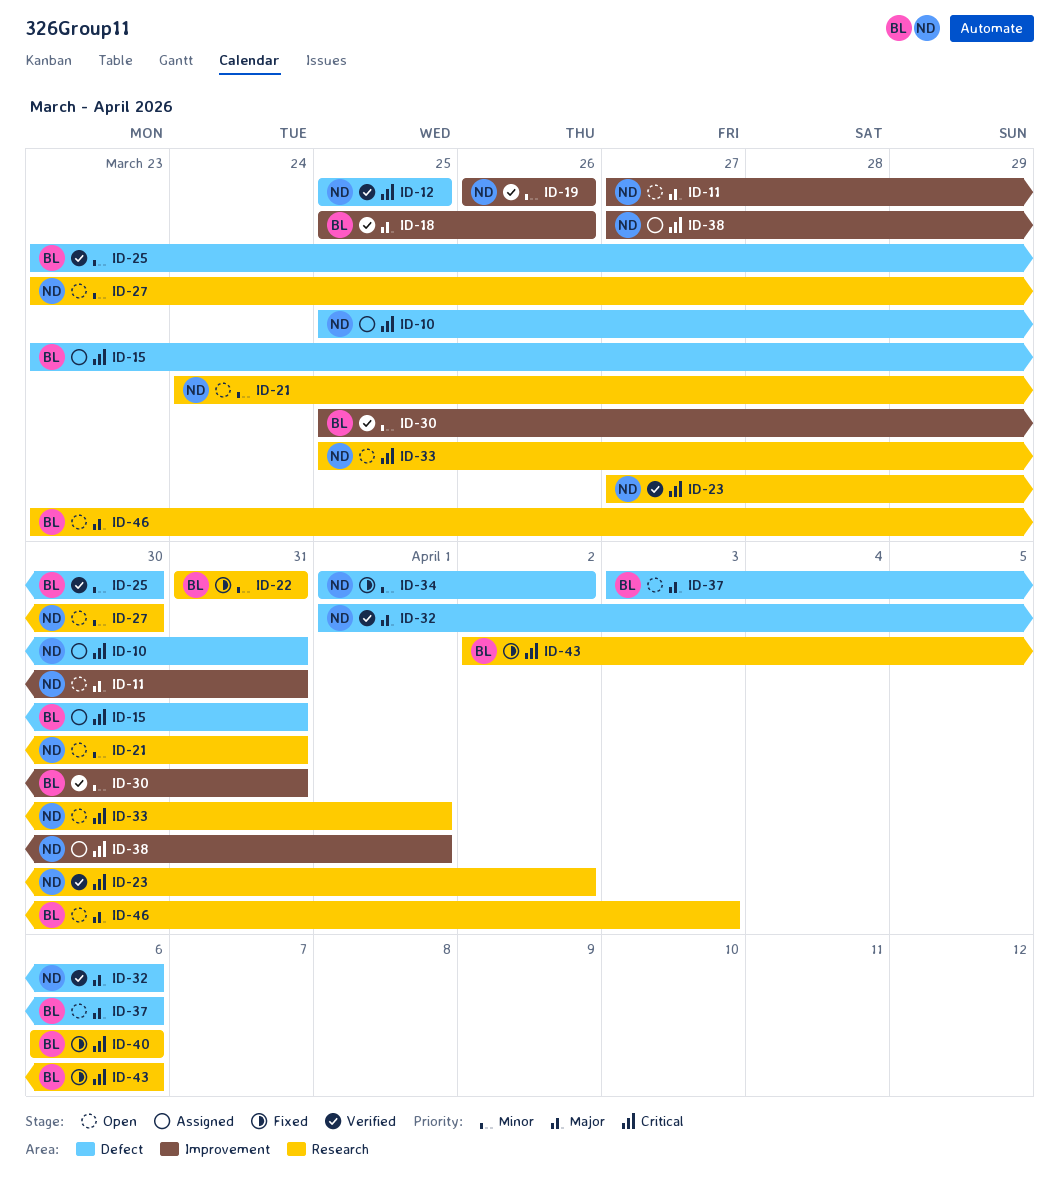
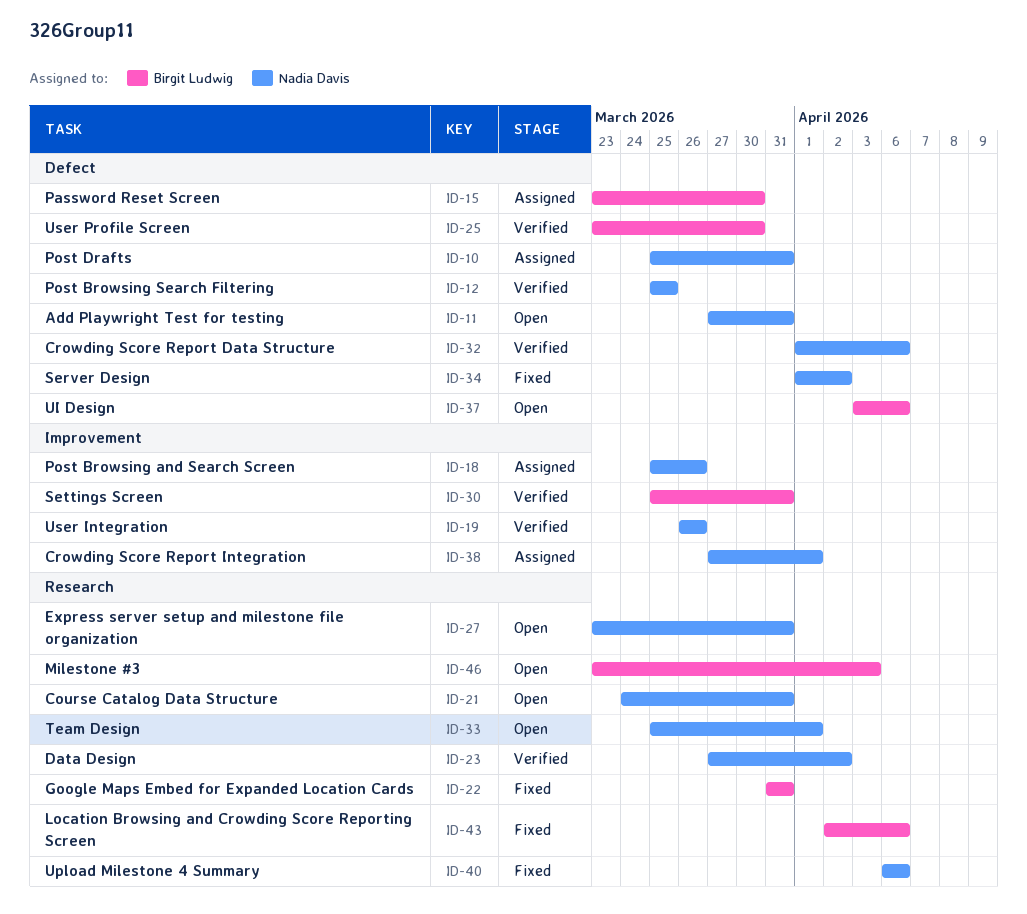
ID-11, label: Improvement -> Defect
ID-15, due: Mar 31 -> Mar 30
ID-18, status: Verified -> Assigned
ID-18, owner: Birgit Ludwig -> Nadia Davis
ID-27, due: Mar 30 -> Mar 31
ID-40, owner: Birgit Ludwig -> Nadia Davis

